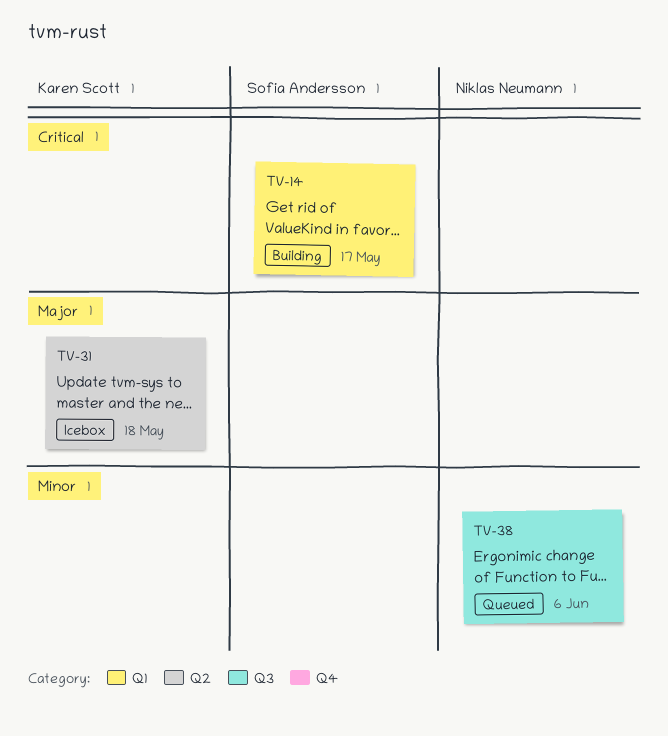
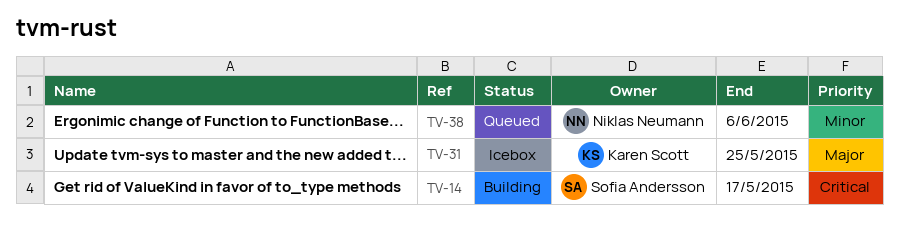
TV-31, due: May 18 -> May 25

